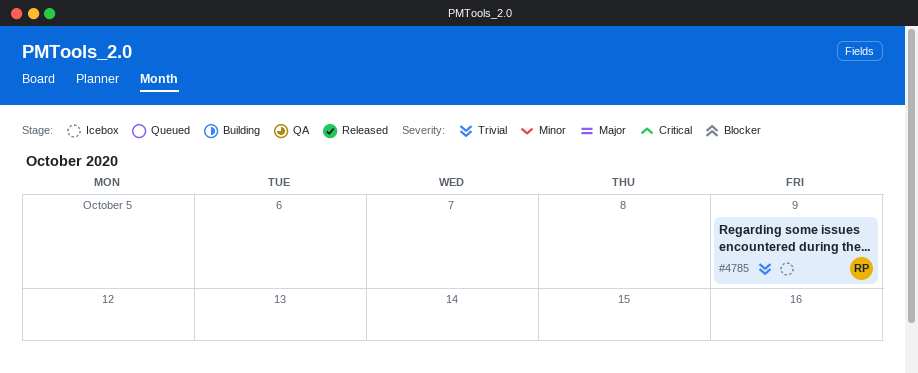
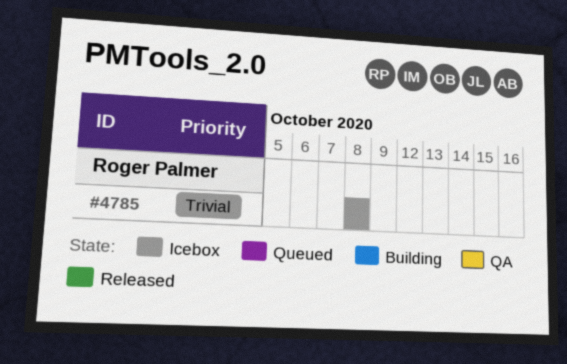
#4785, due: Oct 9 -> Oct 8

